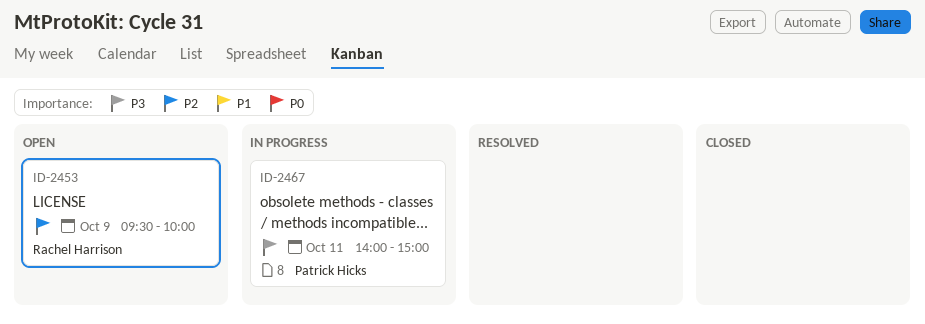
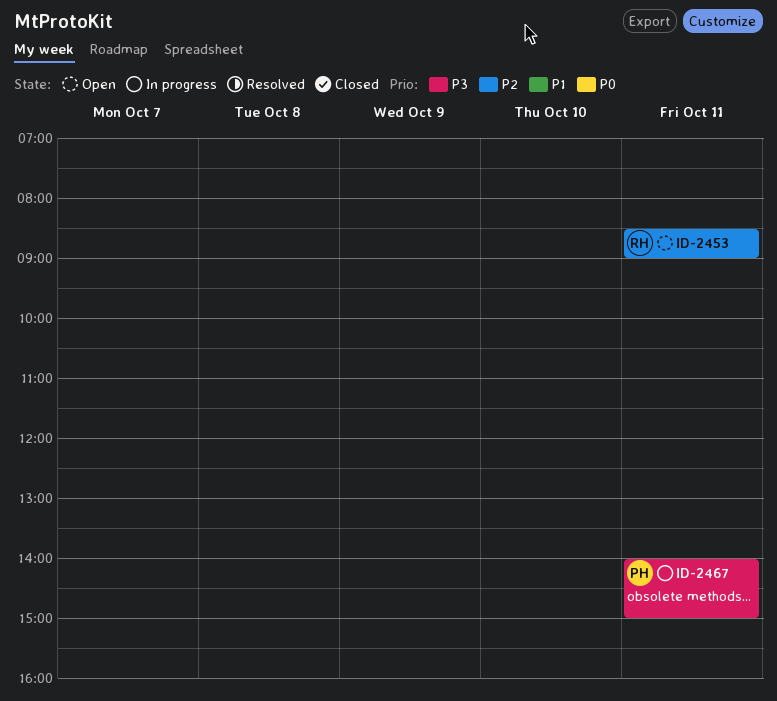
ID-2453, day: Oct 9 -> Oct 11
ID-2453, begins: 09:30 -> 08:30
ID-2453, ends: 10:00 -> 09:00

